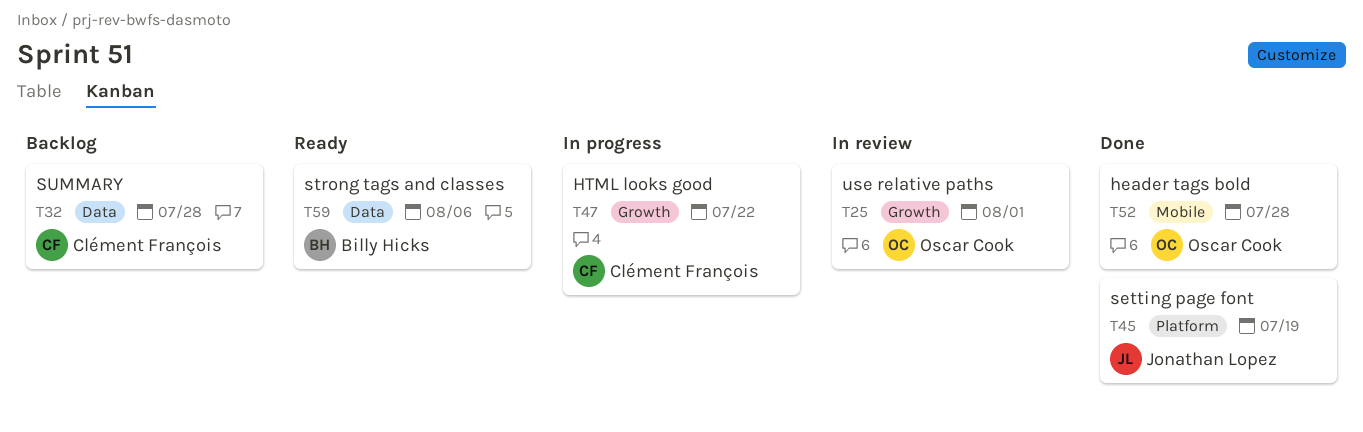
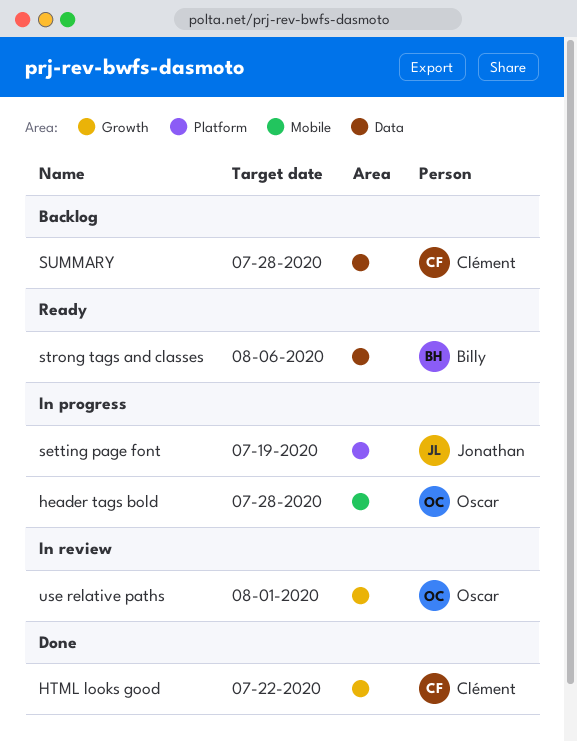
header tags bold, status: Done -> In progress
HTML looks good, status: In progress -> Done
setting page font, status: Done -> In progress

